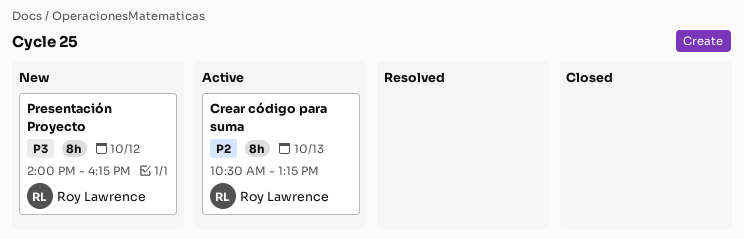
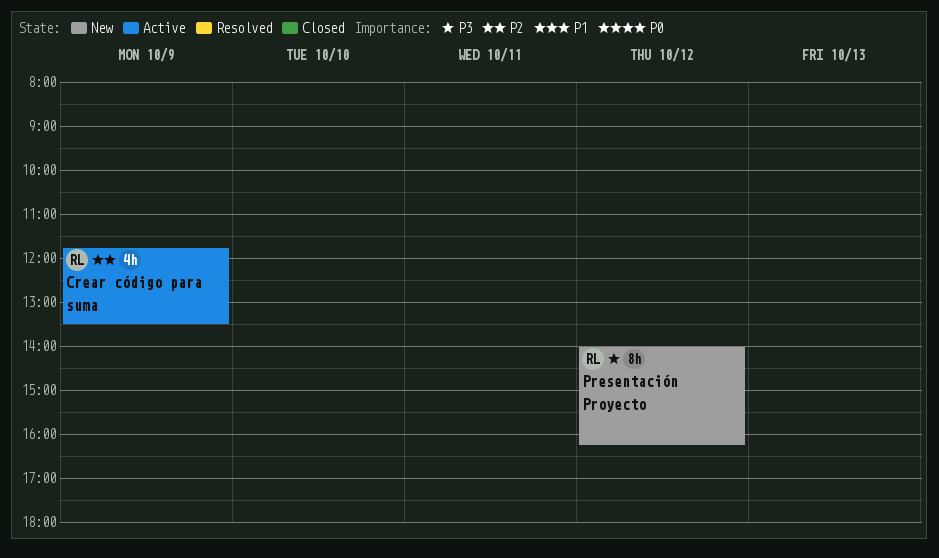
Crear código para suma, estimate: 8h -> 4h
Crear código para suma, day: Oct 13 -> Oct 9
Crear código para suma, begins: 10:30 -> 11:45
Crear código para suma, ends: 13:15 -> 13:30

